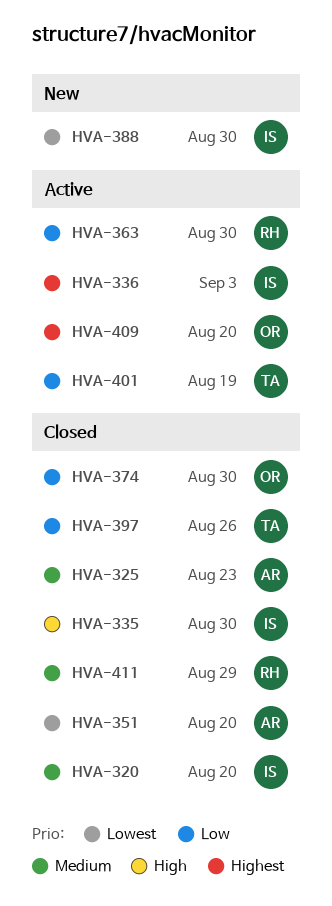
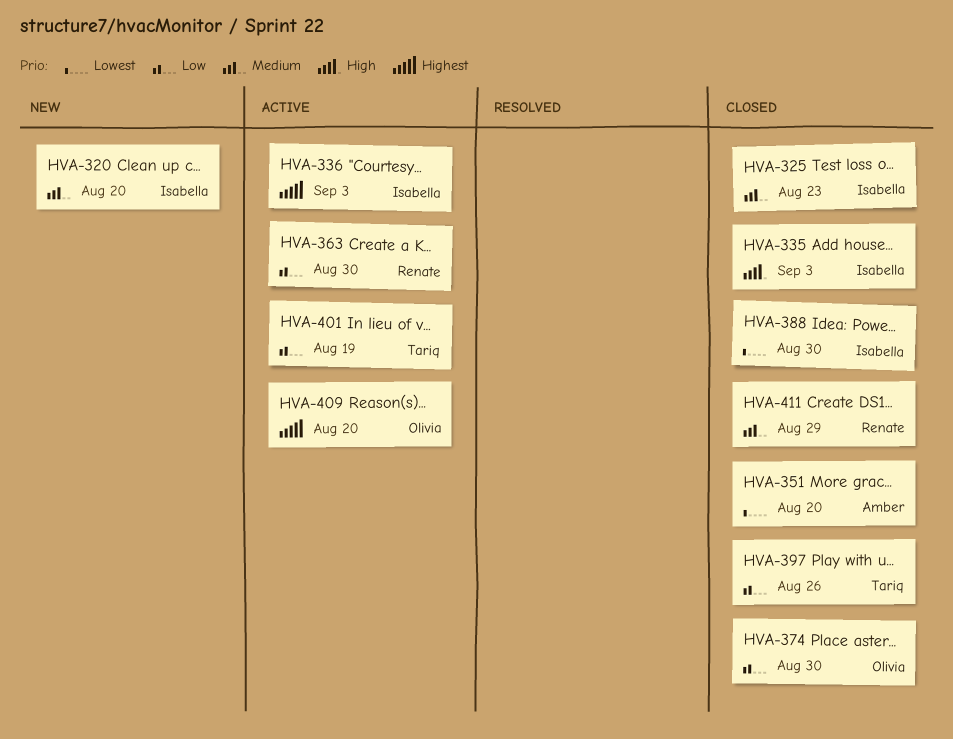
HVA-320, status: Closed -> New
HVA-325, owner: Amber -> Isabella
HVA-335, due: Aug 30 -> Sep 3
HVA-388, status: New -> Closed

